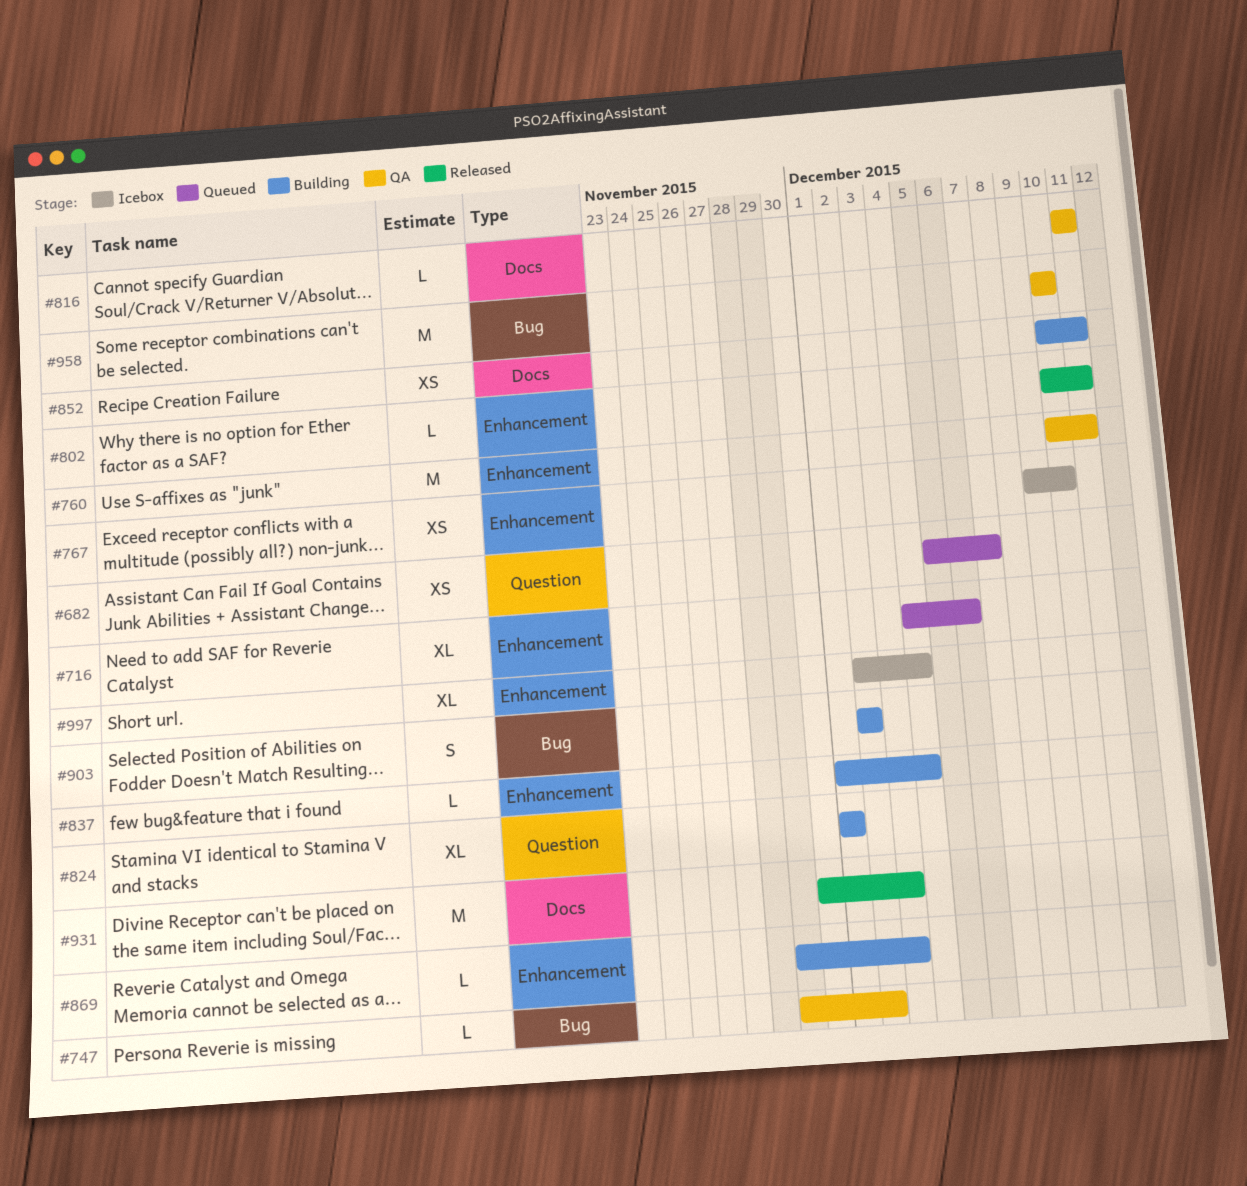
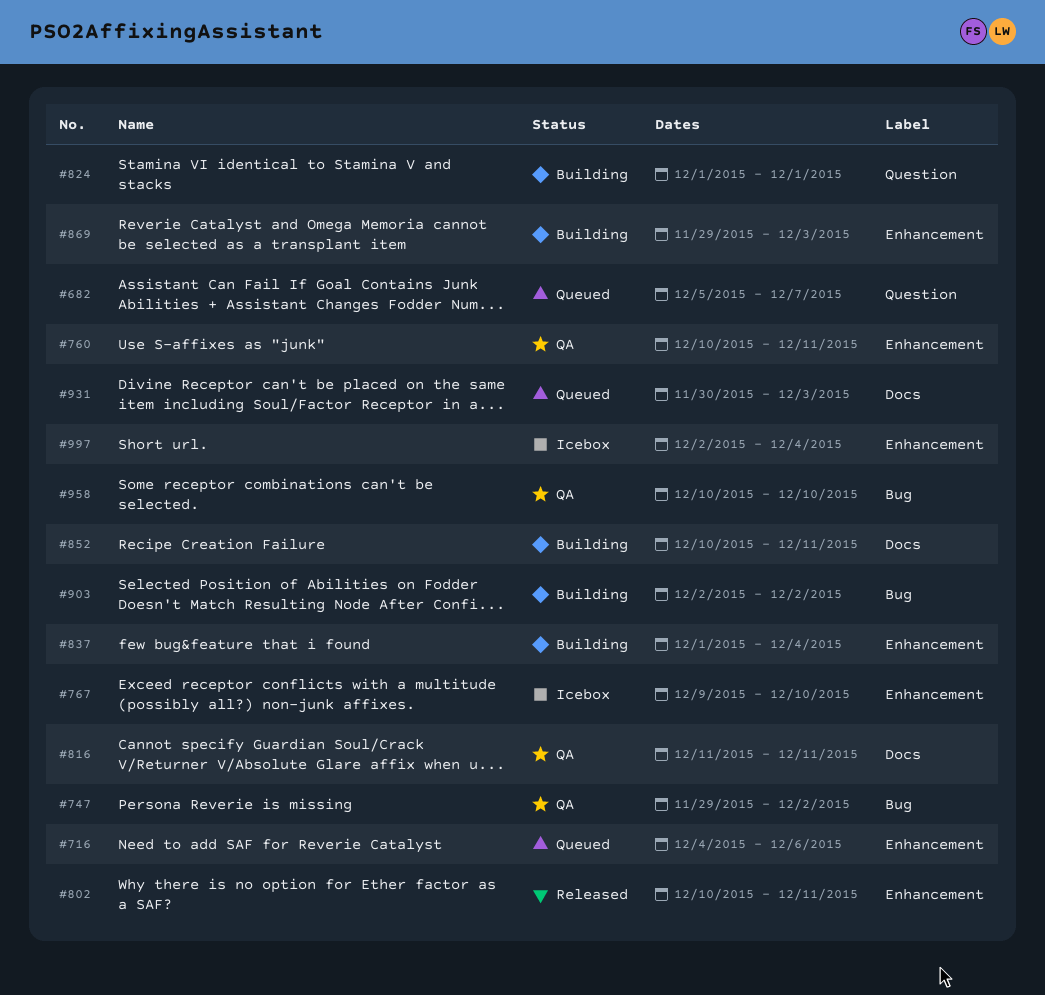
#931, status: Released -> Queued

